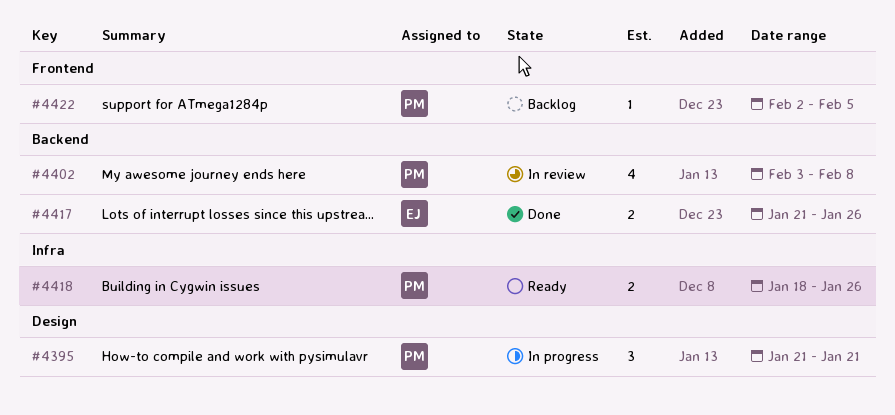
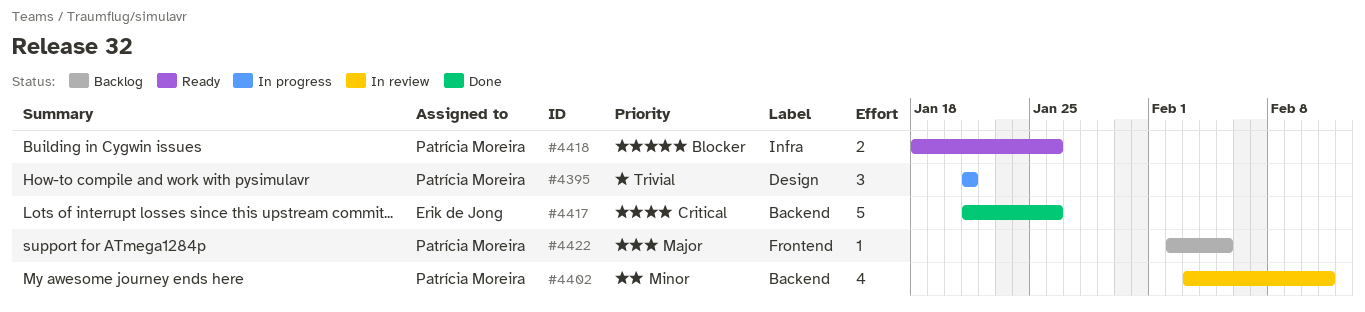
#4402, due: Feb 8 -> Feb 11
#4417, estimate: 2 -> 5

